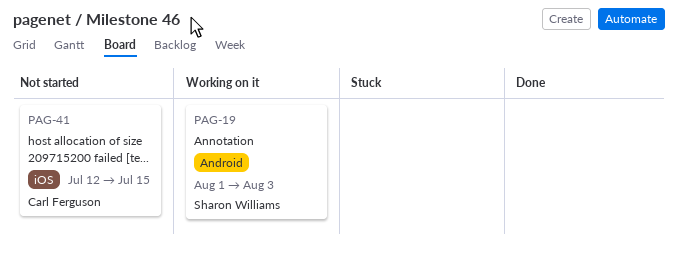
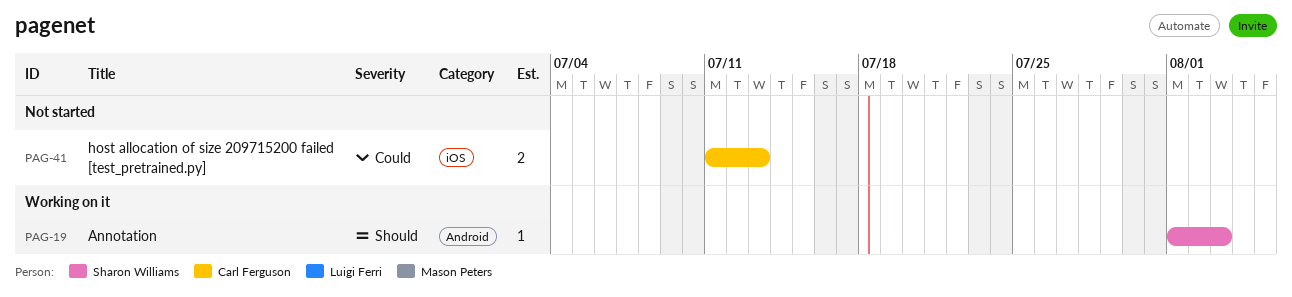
PAG-41, start: Jul 12 -> Jul 11
PAG-41, due: Jul 15 -> Jul 13

